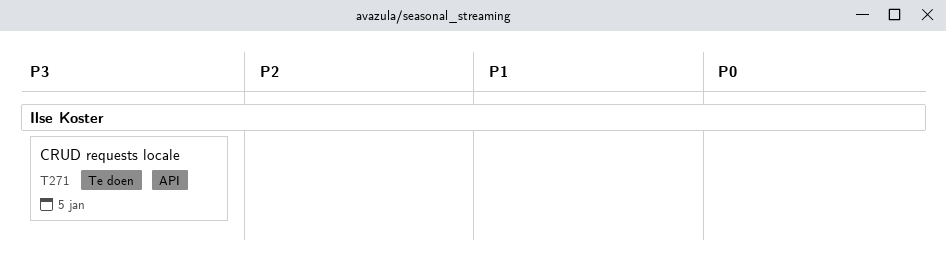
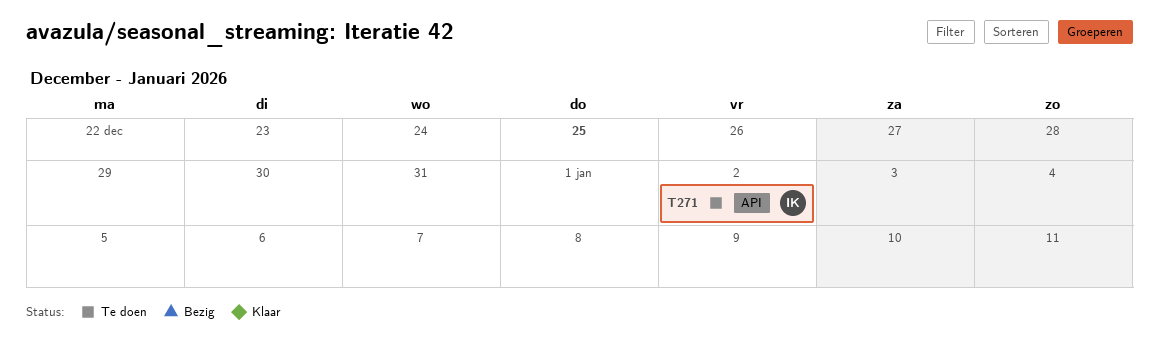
T271, due: Jan 5 -> Jan 2

